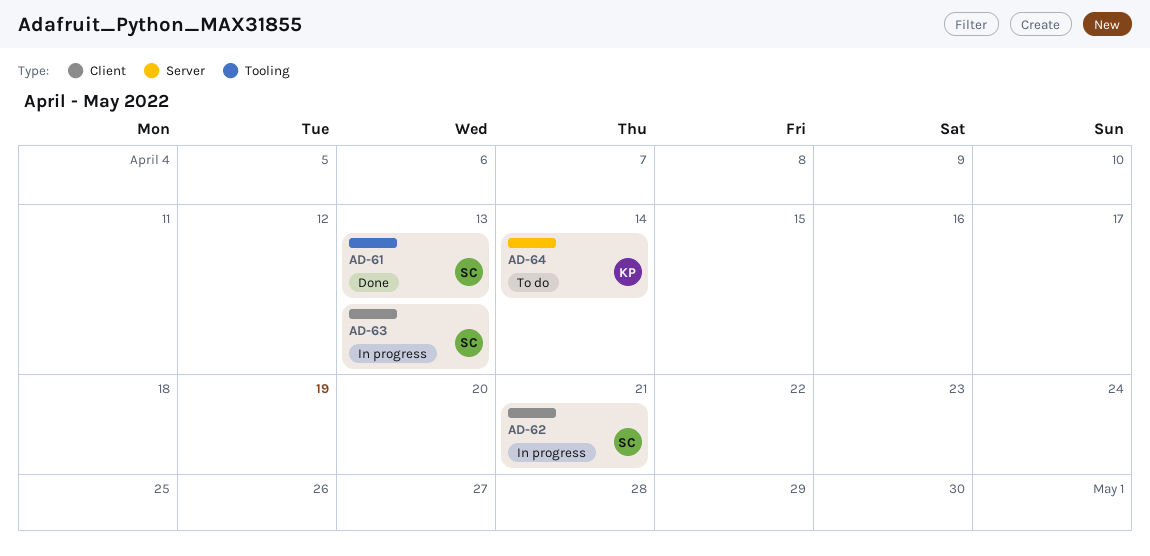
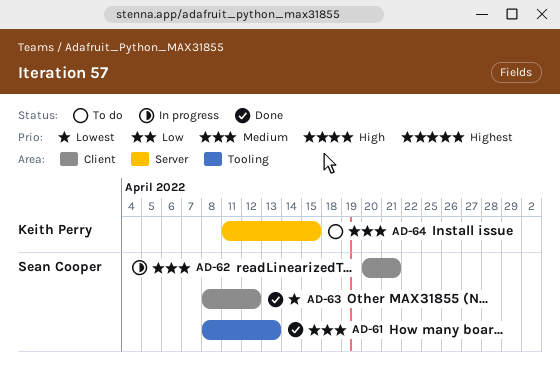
AD-63, status: In progress -> Done
AD-63, due: Apr 13 -> Apr 12
AD-64, due: Apr 14 -> Apr 15

